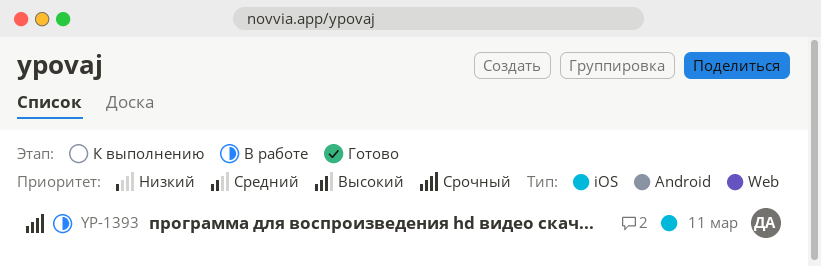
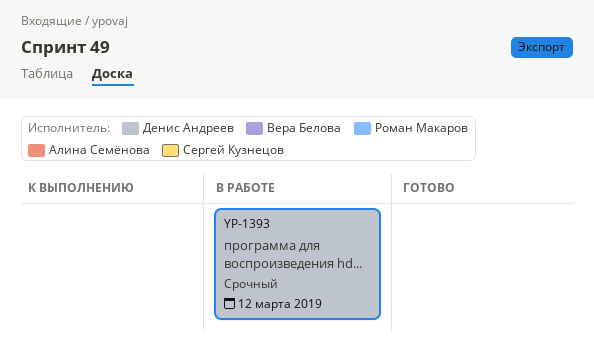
YP-1393, due: Mar 11 -> Mar 12

